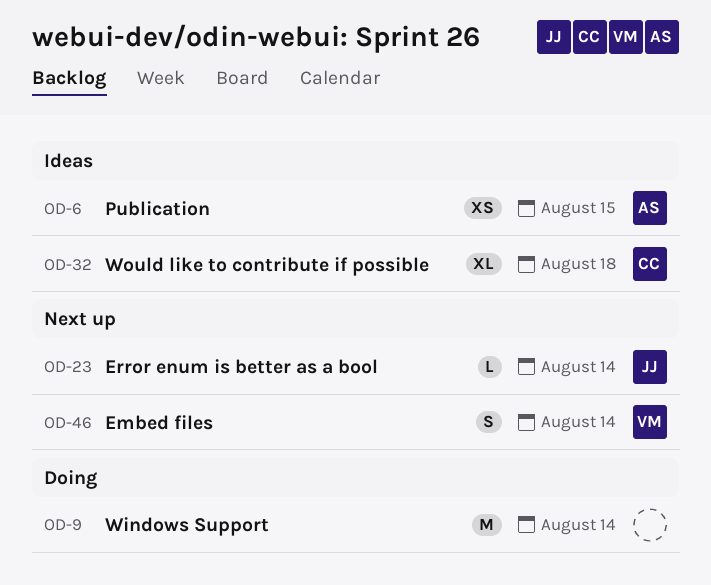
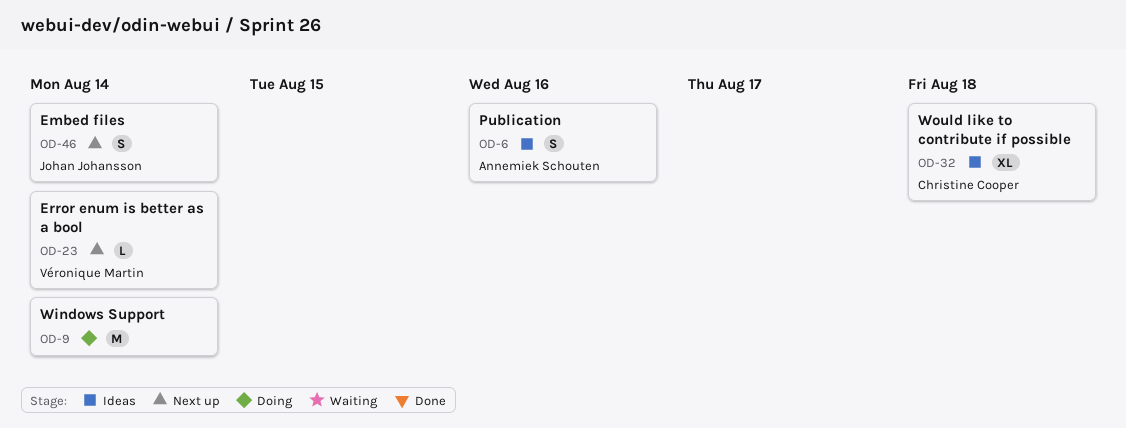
OD-6, estimate: XS -> S
OD-6, due: Aug 15 -> Aug 16
OD-23, owner: Johan Johansson -> Véronique Martin
OD-46, owner: Véronique Martin -> Johan Johansson

